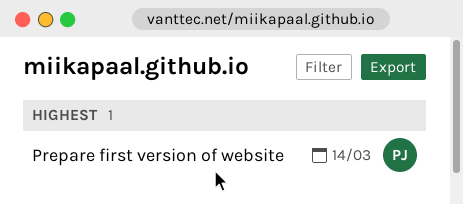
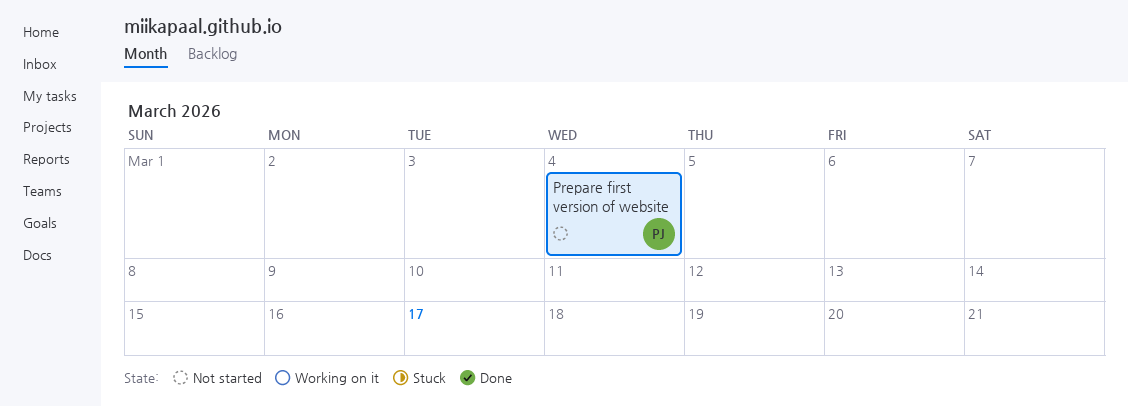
Prepare first version of website, due: Mar 14 -> Mar 4

